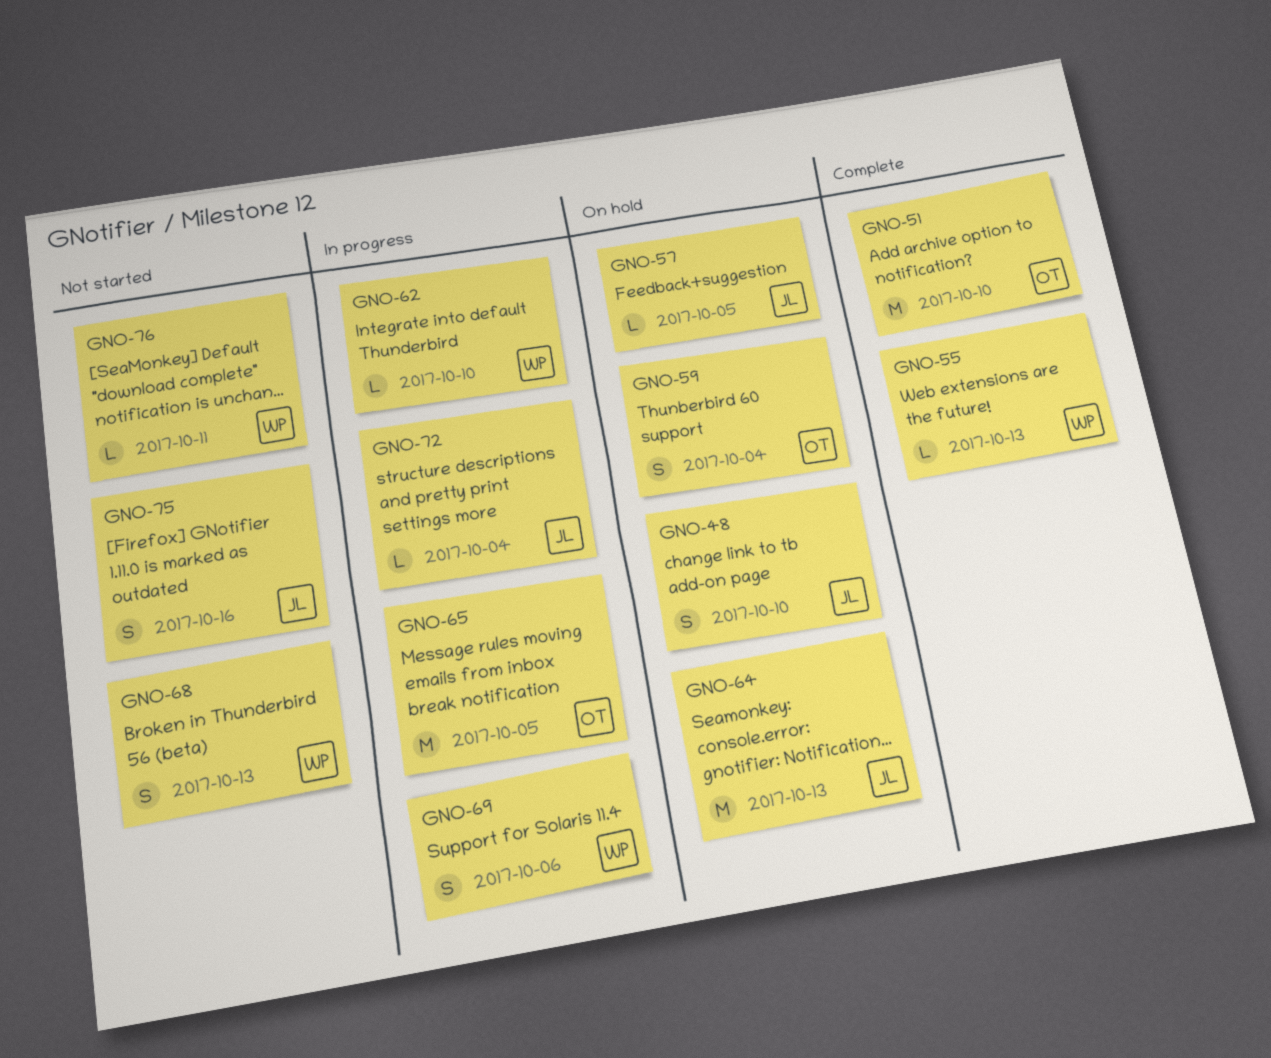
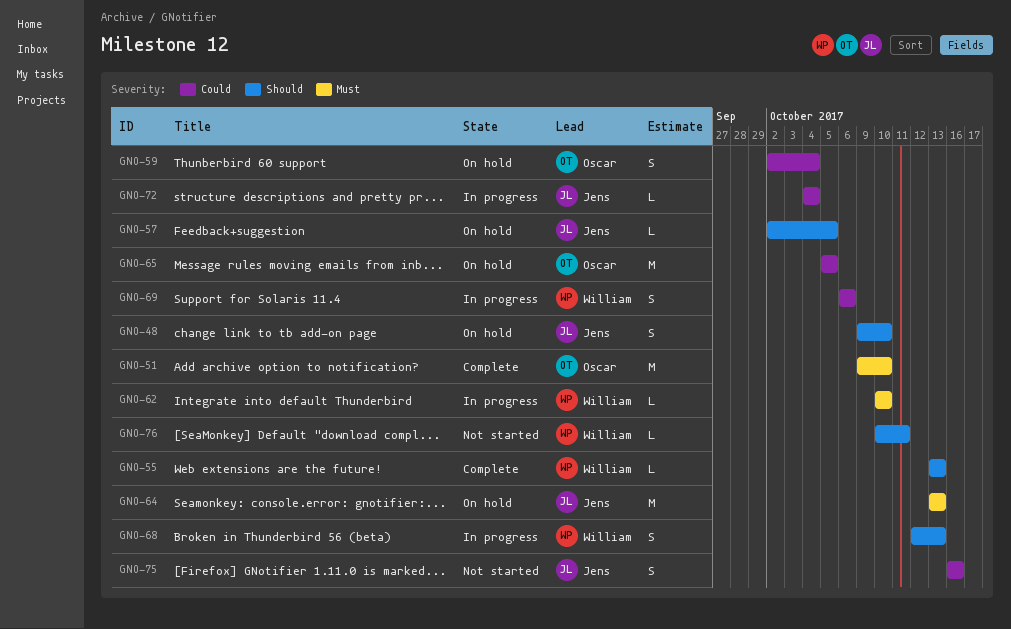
GNO-65, status: In progress -> On hold
GNO-68, status: Not started -> In progress

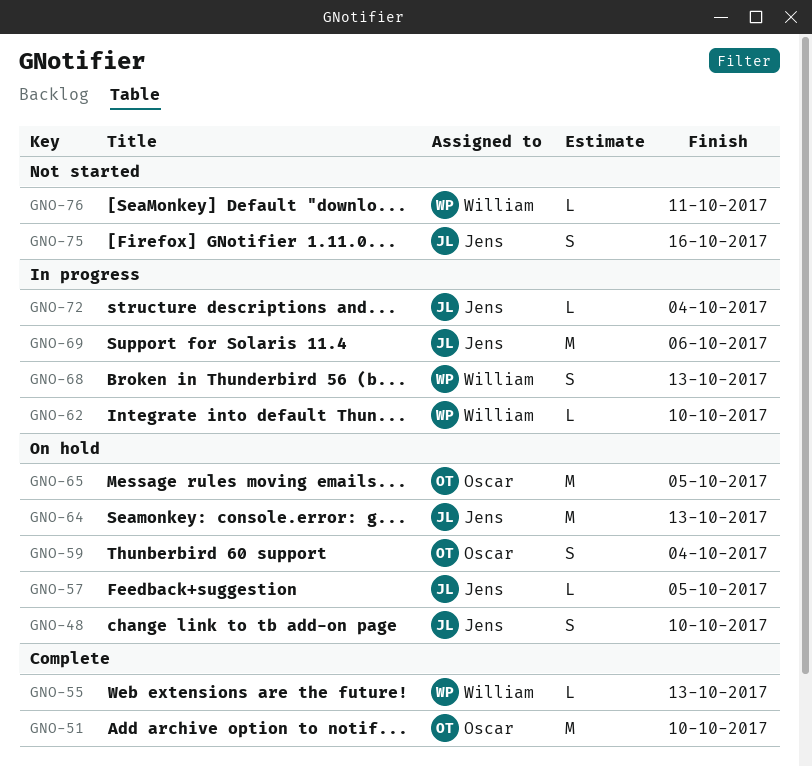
GNO-69, owner: William -> Jens
GNO-69, estimate: S -> M

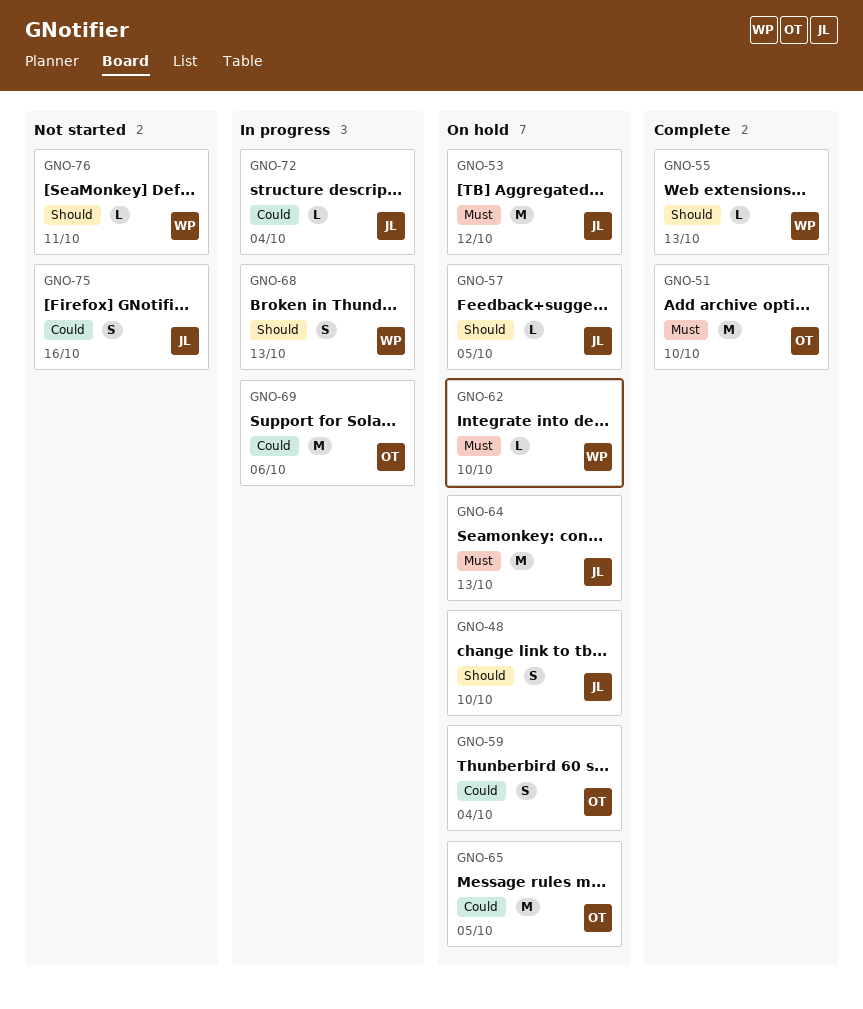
GNO-53: none -> present
GNO-62, status: In progress -> On hold
GNO-69, owner: Jens -> Oscar

